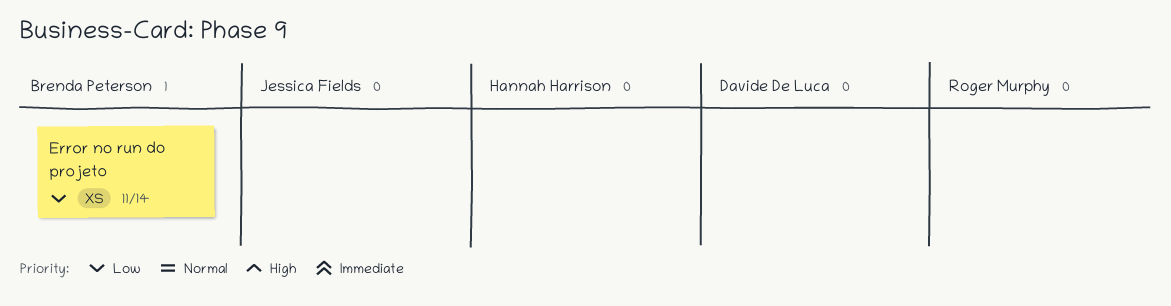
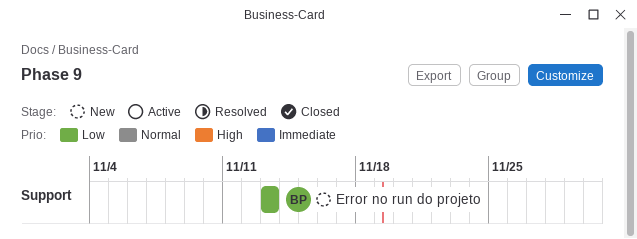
Error no run do projeto, due: Nov 14 -> Nov 13

